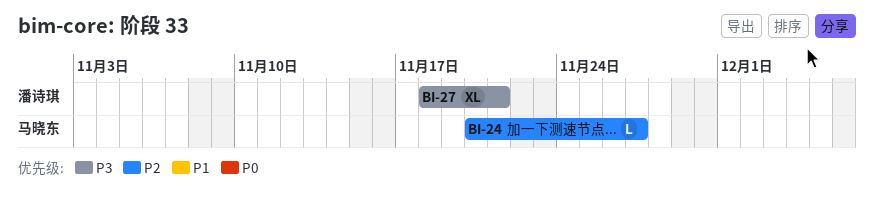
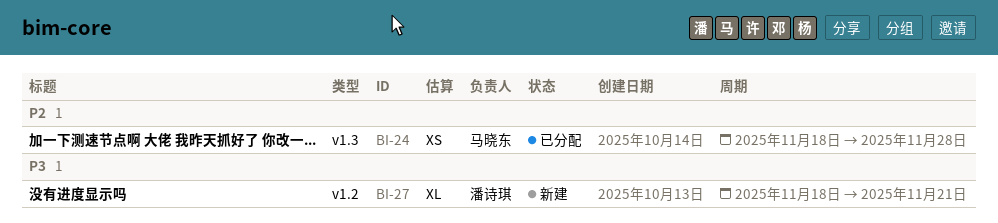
BI-24, estimate: L -> XS
BI-24, start: Nov 20 -> Nov 18
BI-24, due: Nov 27 -> Nov 28

